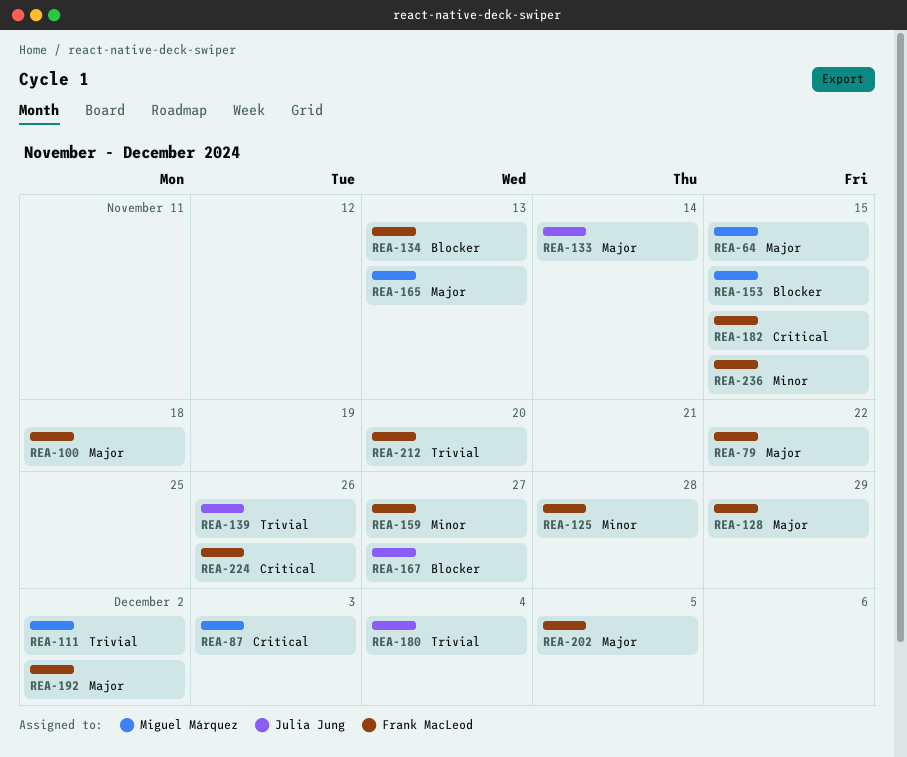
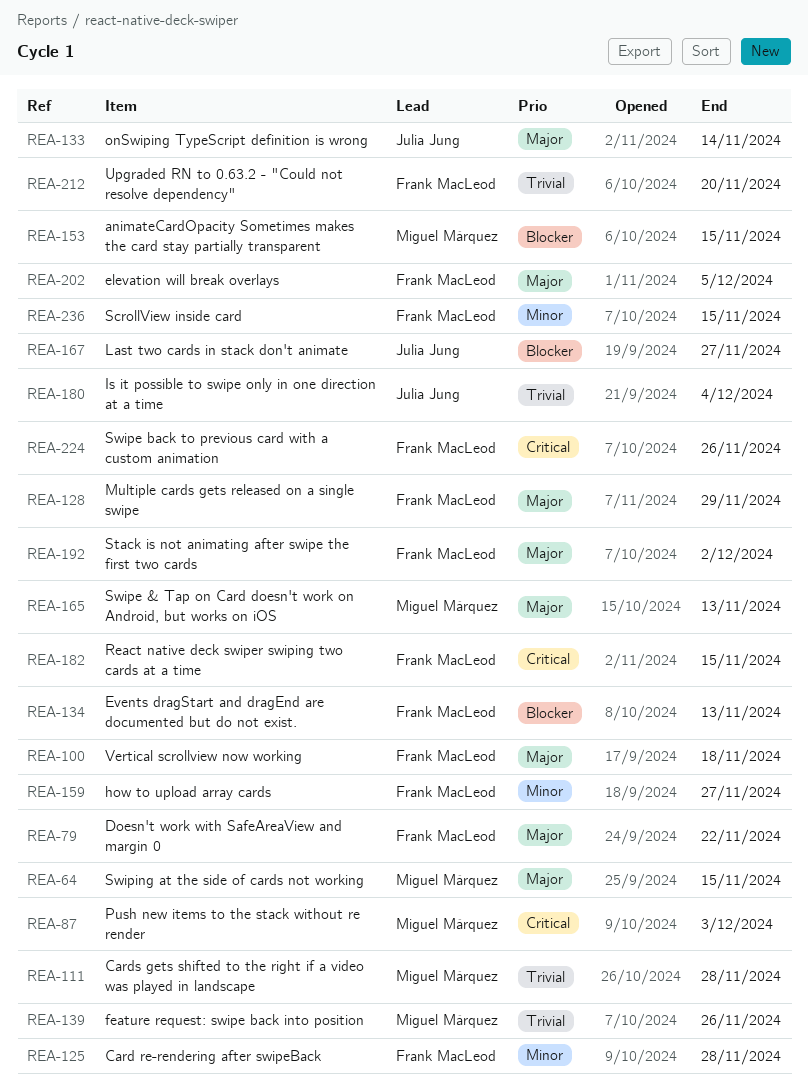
REA-111, due: Dec 2 -> Nov 28
REA-139, owner: Julia Jung -> Miguel Márquez

